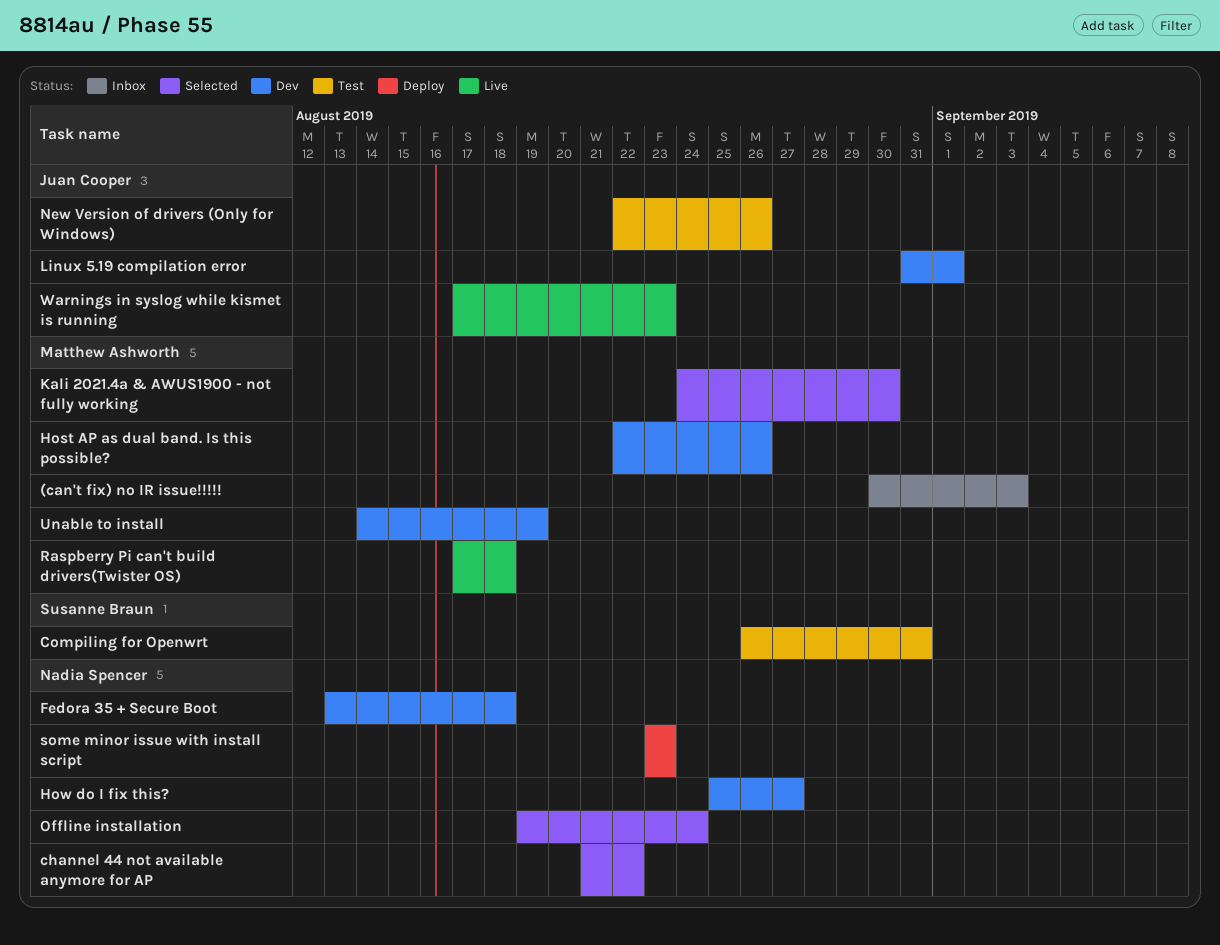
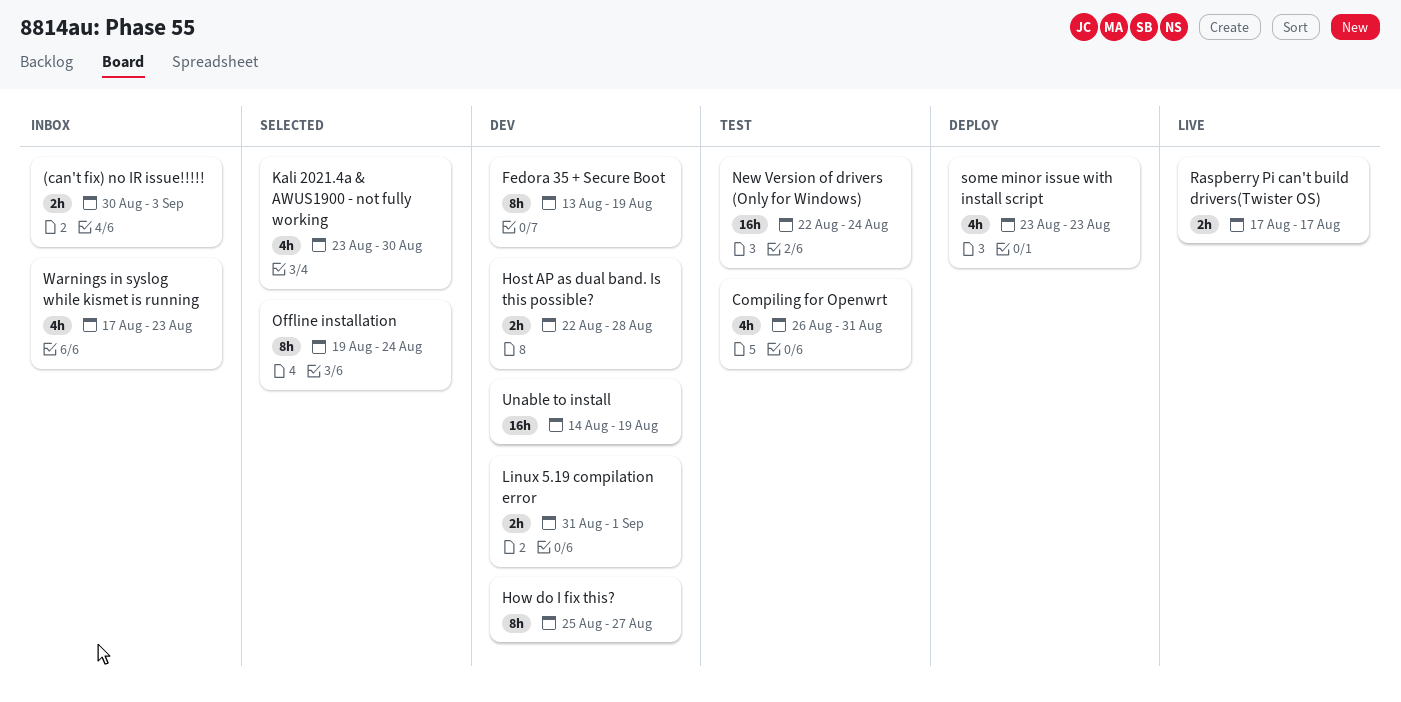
channel 44 not available anymore for AP: present -> none
Fedora 35 + Secure Boot, due: Aug 18 -> Aug 19
Host AP as dual band. Is this possible?, due: Aug 26 -> Aug 28
Kali 2021.4a & AWUS1900 - not fully working, start: Aug 24 -> Aug 23
New Version of drivers (Only for Windows), due: Aug 26 -> Aug 24
Raspberry Pi can't build drivers(Twister OS), due: Aug 18 -> Aug 17
Warnings in syslog while kismet is running, status: Live -> Inbox

